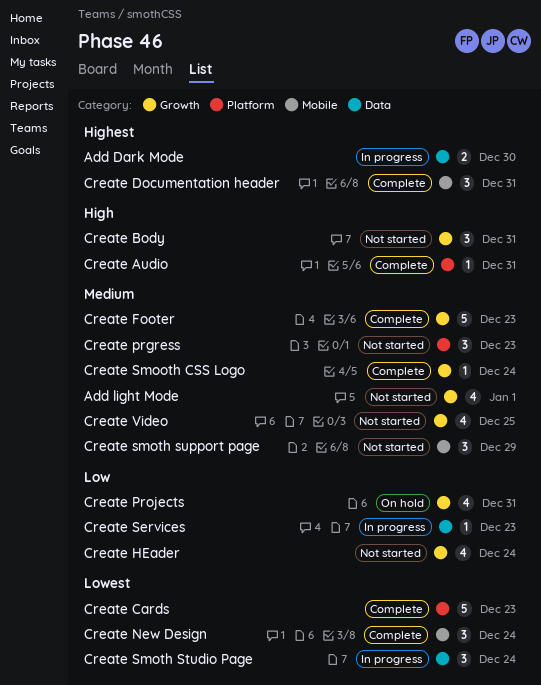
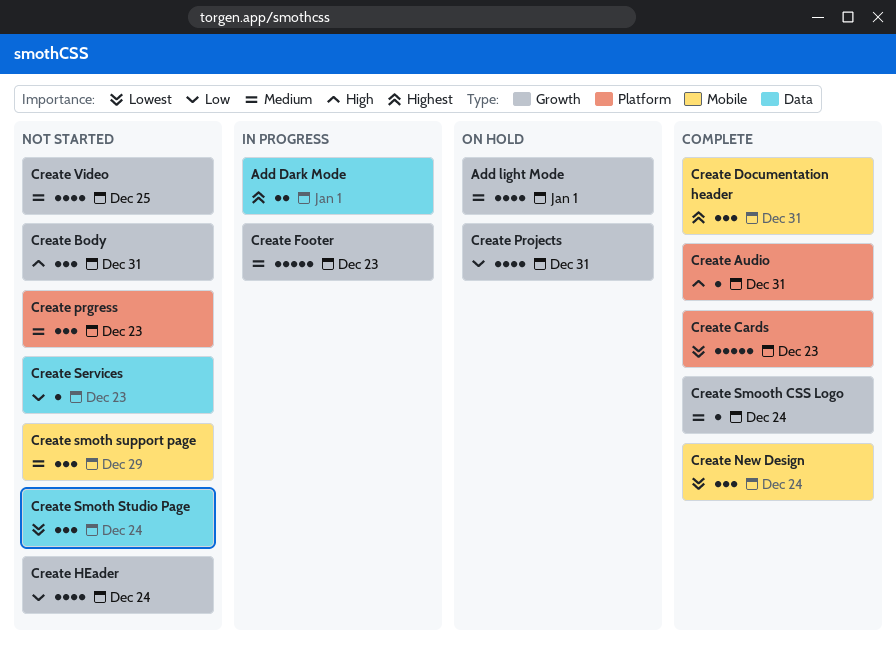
Add Dark Mode, due: Dec 30 -> Jan 1
Add light Mode, status: Not started -> On hold
Create Footer, status: Complete -> In progress
Create Services, status: In progress -> Not started
Create Smoth Studio Page, status: In progress -> Not started

